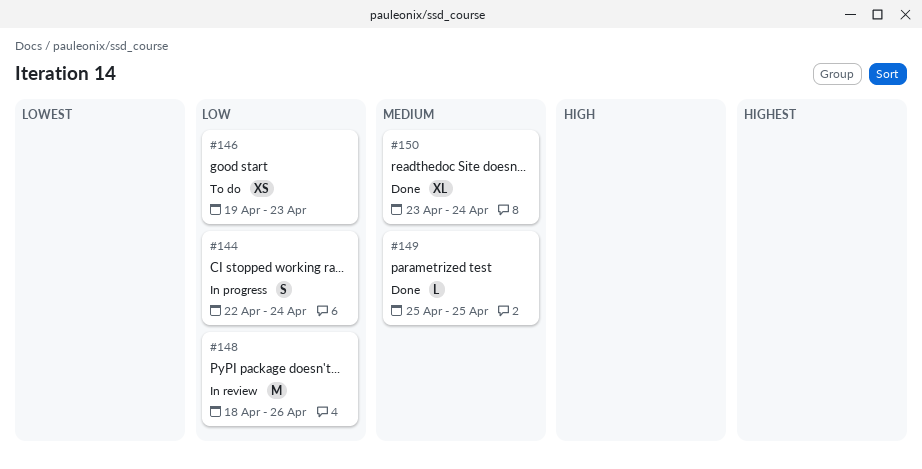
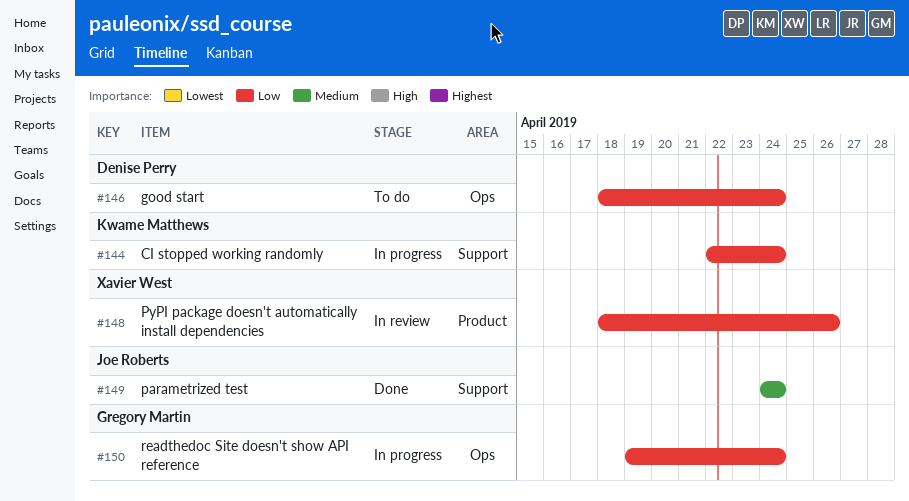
#146, start: Apr 19 -> Apr 18
#146, due: Apr 23 -> Apr 24
#149, start: Apr 25 -> Apr 24
#149, due: Apr 25 -> Apr 24
#150, status: Done -> In progress
#150, priority: Medium -> Low
#150, start: Apr 23 -> Apr 19

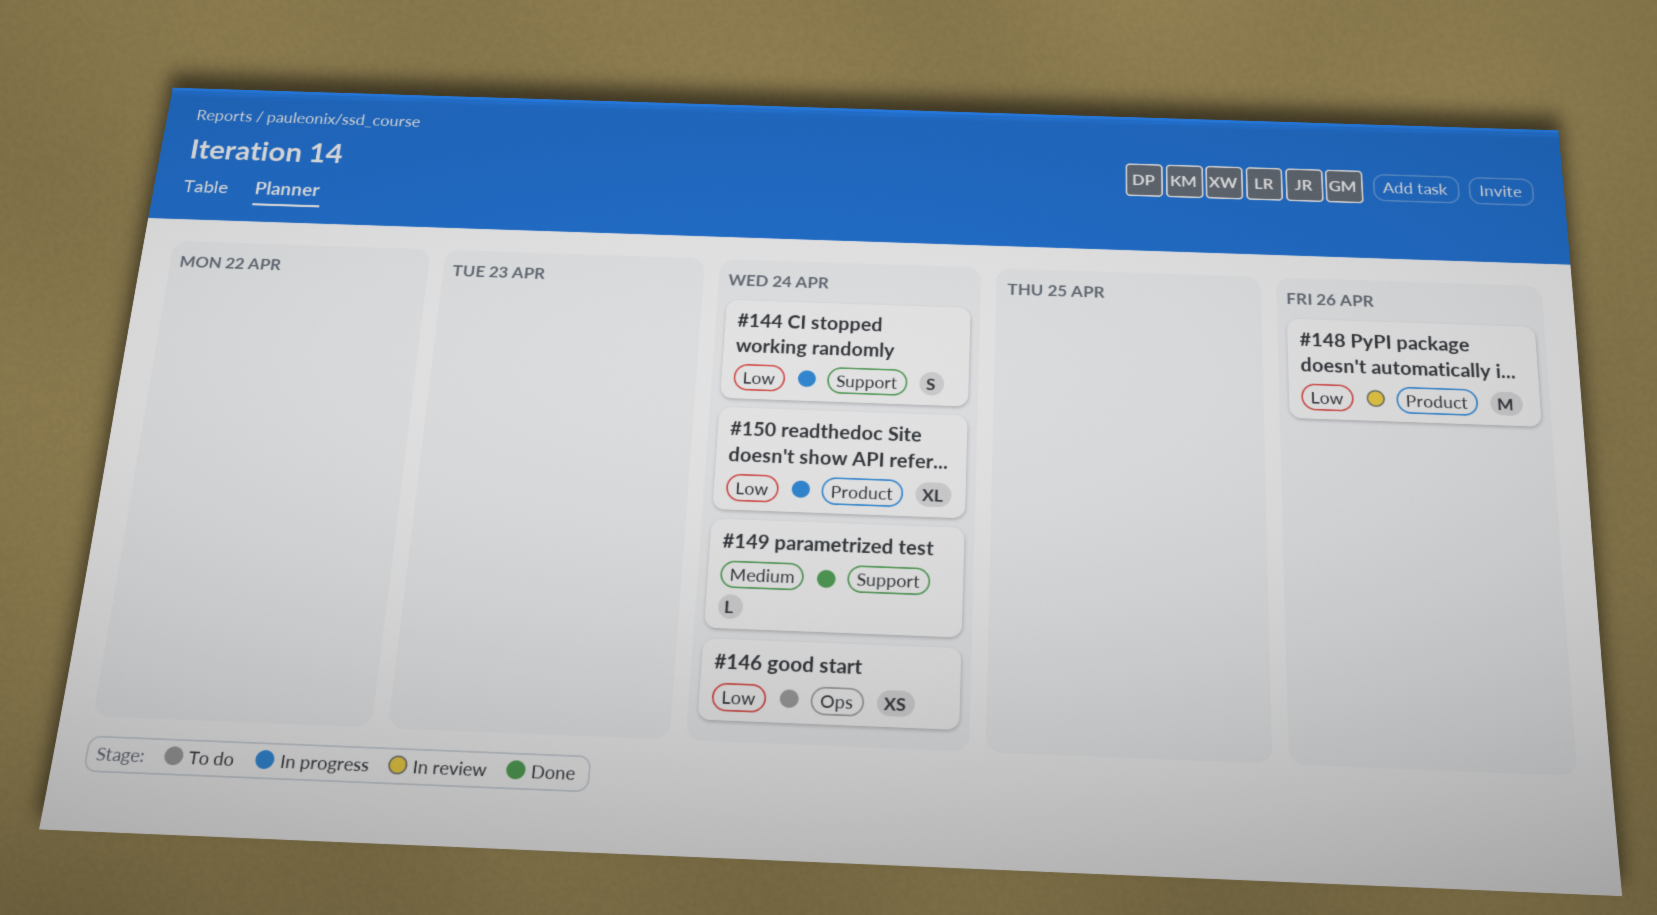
#150, label: Ops -> Product

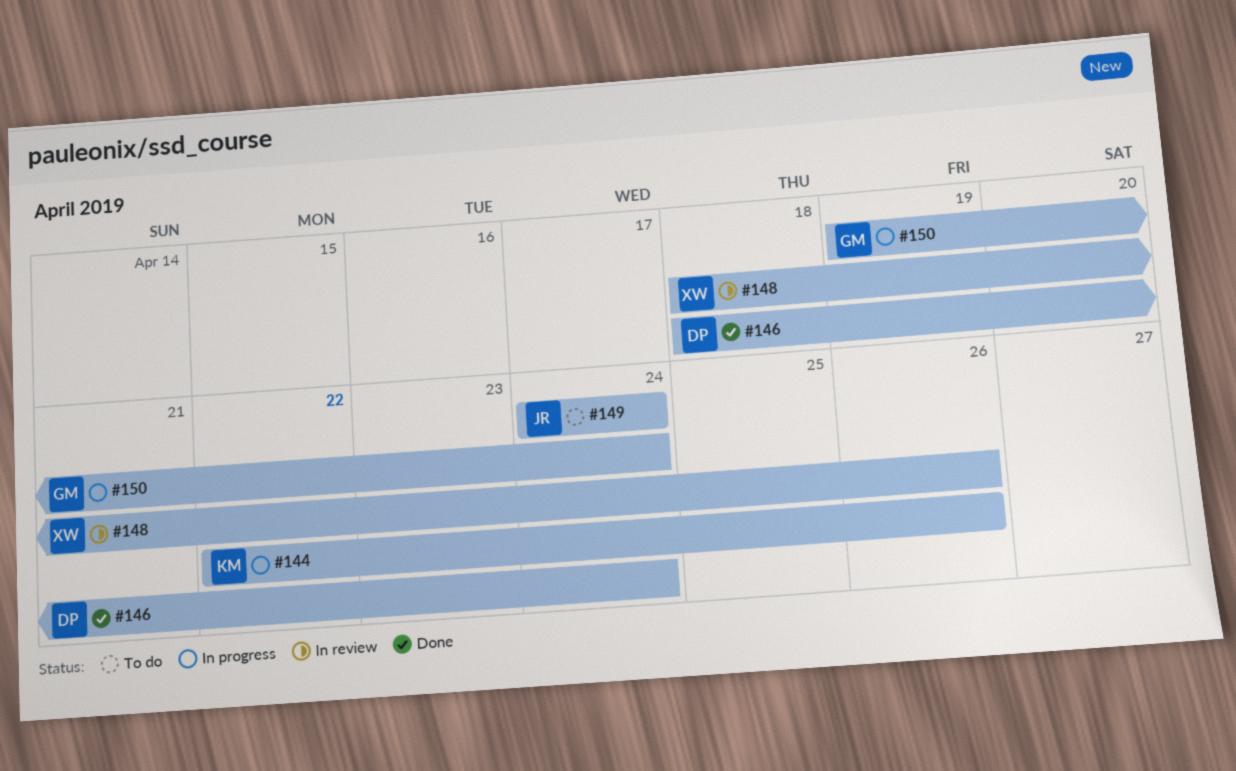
#144, due: Apr 24 -> Apr 26
#146, status: To do -> Done
#149, status: Done -> To do

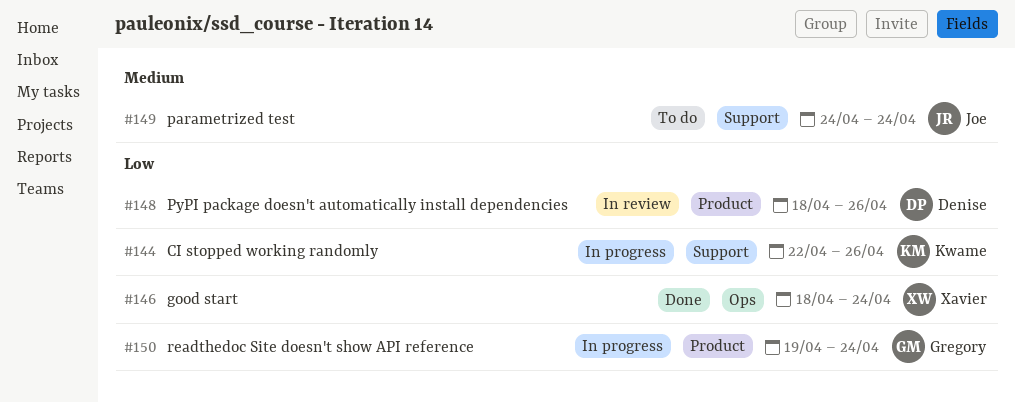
#146, owner: Denise -> Xavier
#148, owner: Xavier -> Denise

